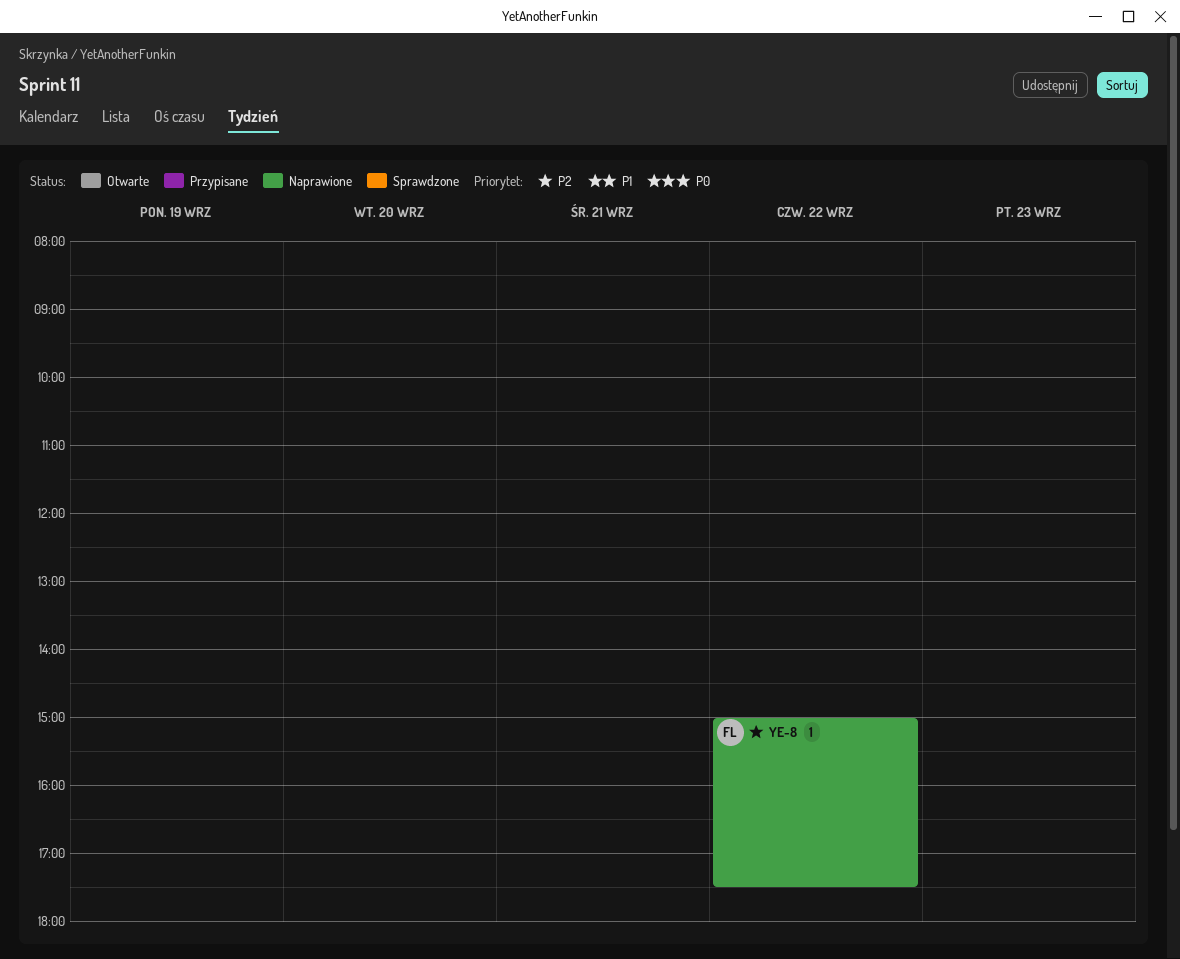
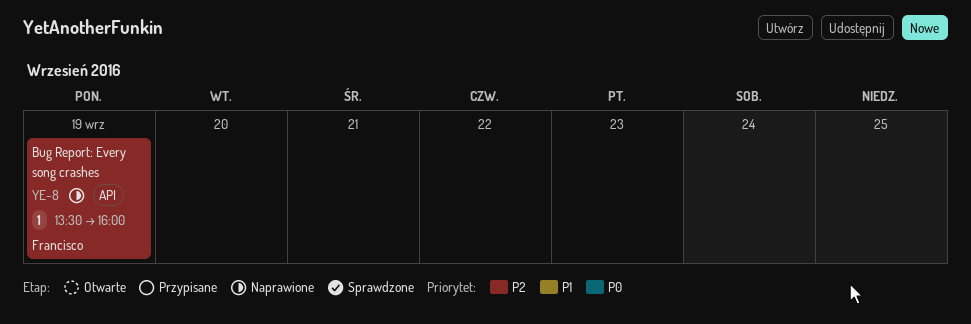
YE-8, day: Sep 22 -> Sep 19
YE-8, begins: 15:00 -> 13:30
YE-8, ends: 17:30 -> 16:00

